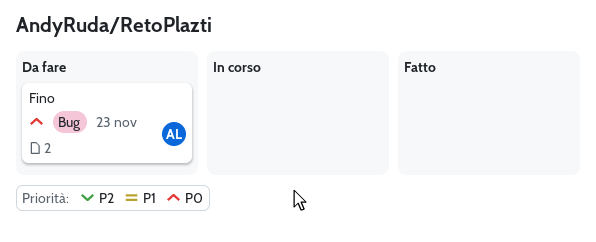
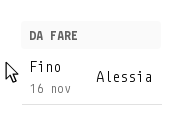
Fino, due: Nov 23 -> Nov 16

